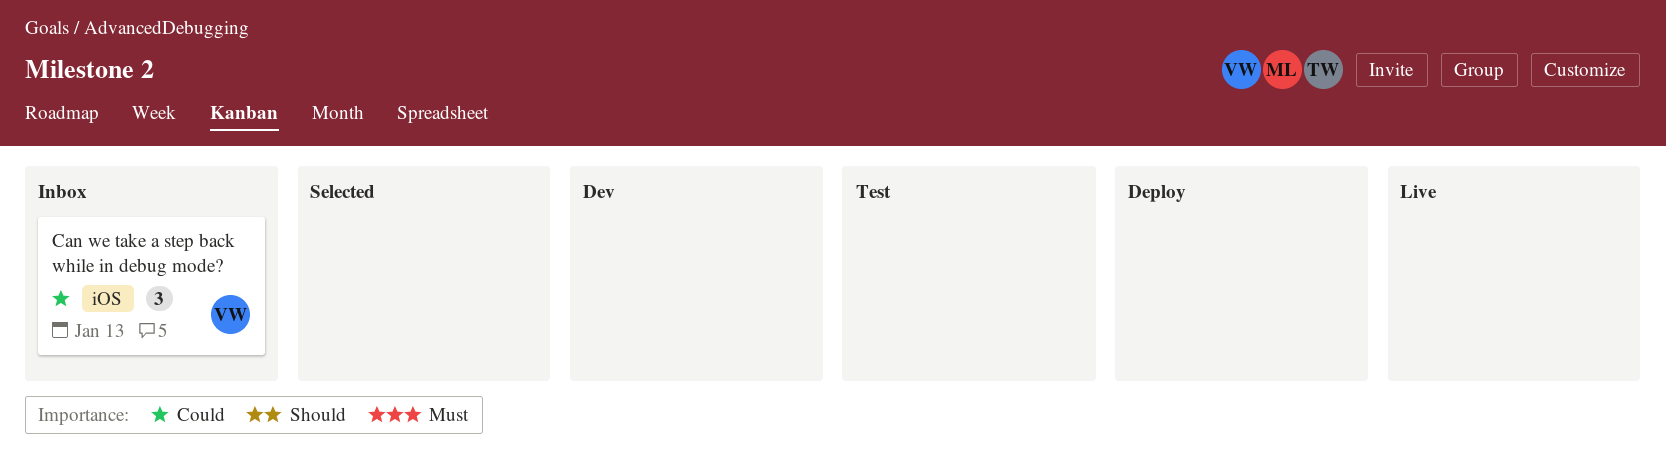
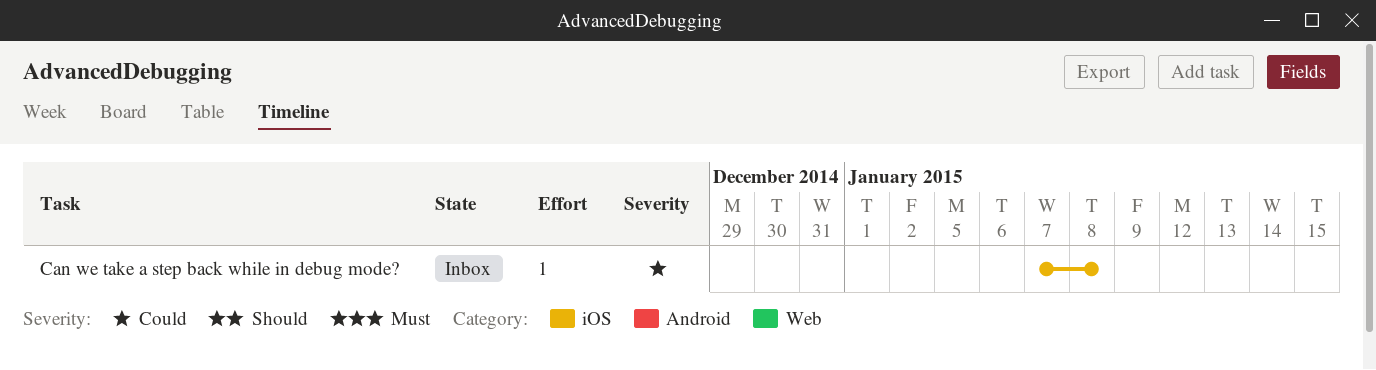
Can we take a step back while in debug mode?, estimate: 3 -> 1
Can we take a step back while in debug mode?, due: Jan 13 -> Jan 8

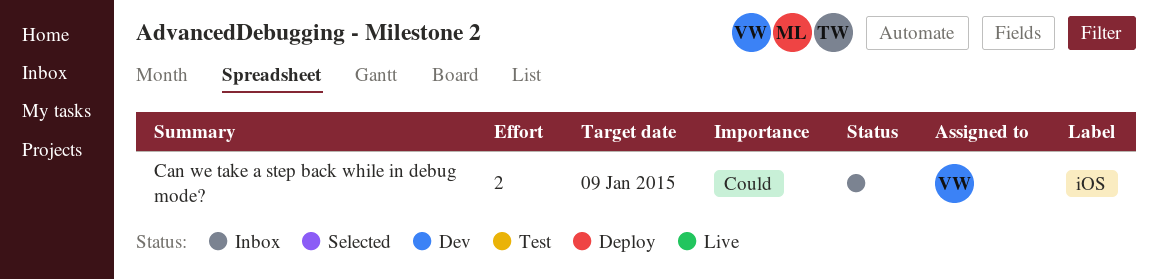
Can we take a step back while in debug mode?, estimate: 1 -> 2
Can we take a step back while in debug mode?, due: Jan 8 -> Jan 9

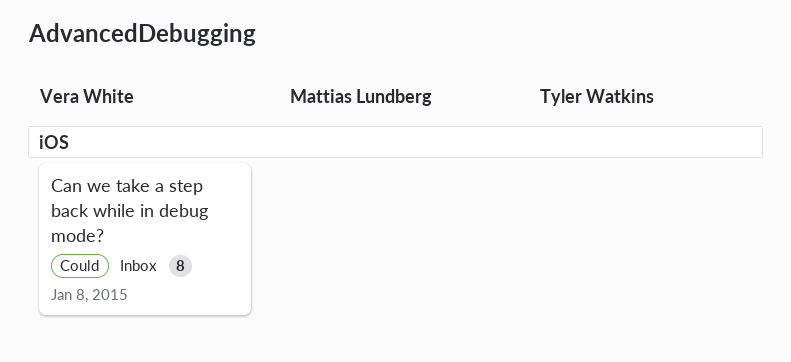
Can we take a step back while in debug mode?, estimate: 2 -> 8
Can we take a step back while in debug mode?, due: Jan 9 -> Jan 8

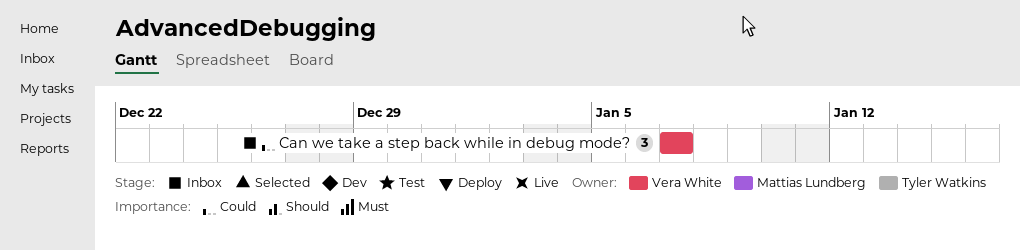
Can we take a step back while in debug mode?, estimate: 8 -> 3
Can we take a step back while in debug mode?, due: Jan 8 -> Jan 7

